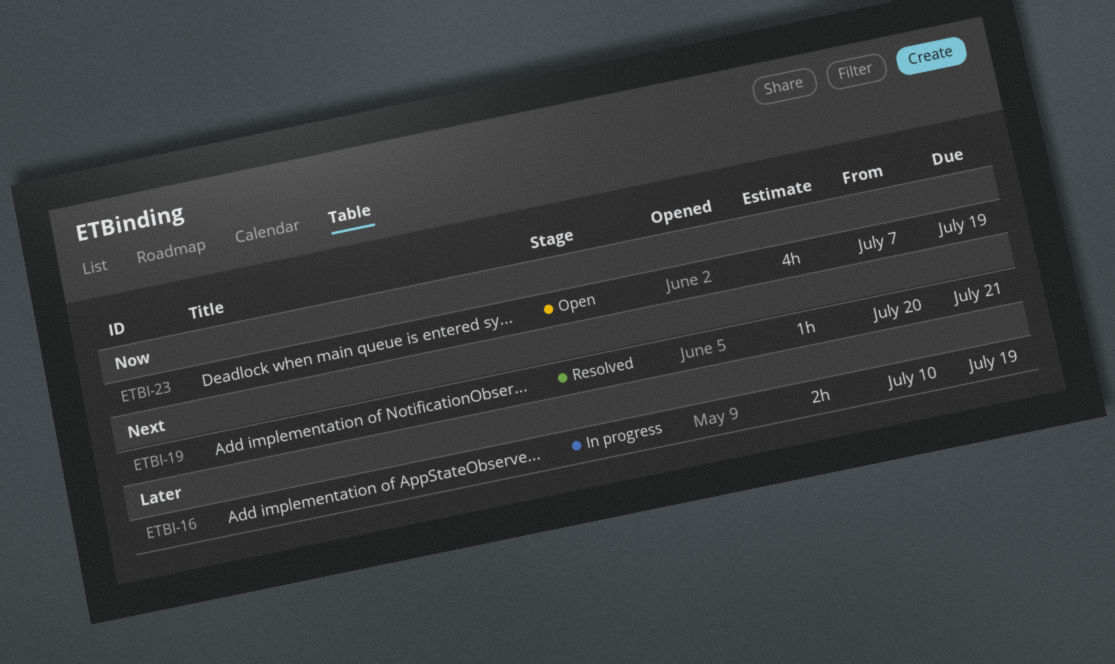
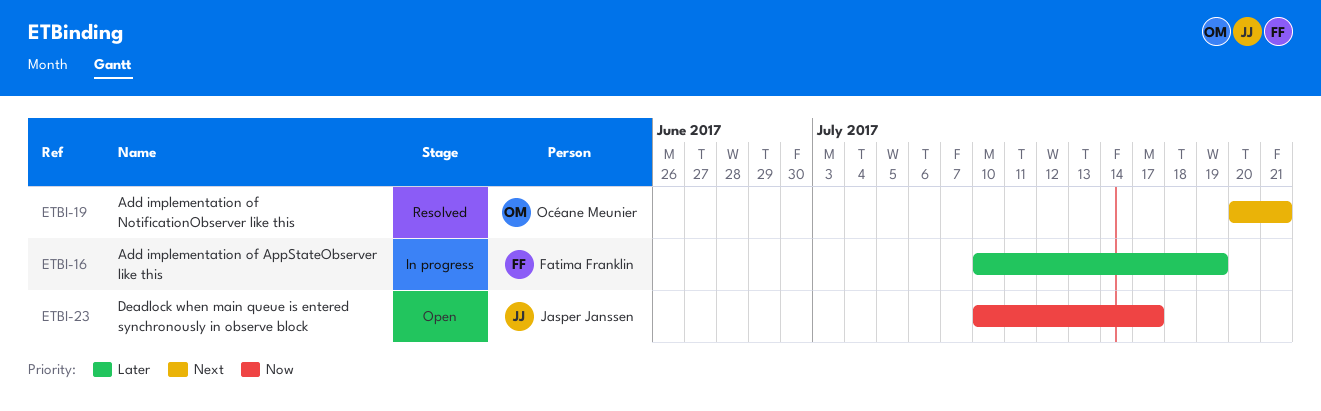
ETBI-23, start: Jul 7 -> Jul 10
ETBI-23, due: Jul 19 -> Jul 17

